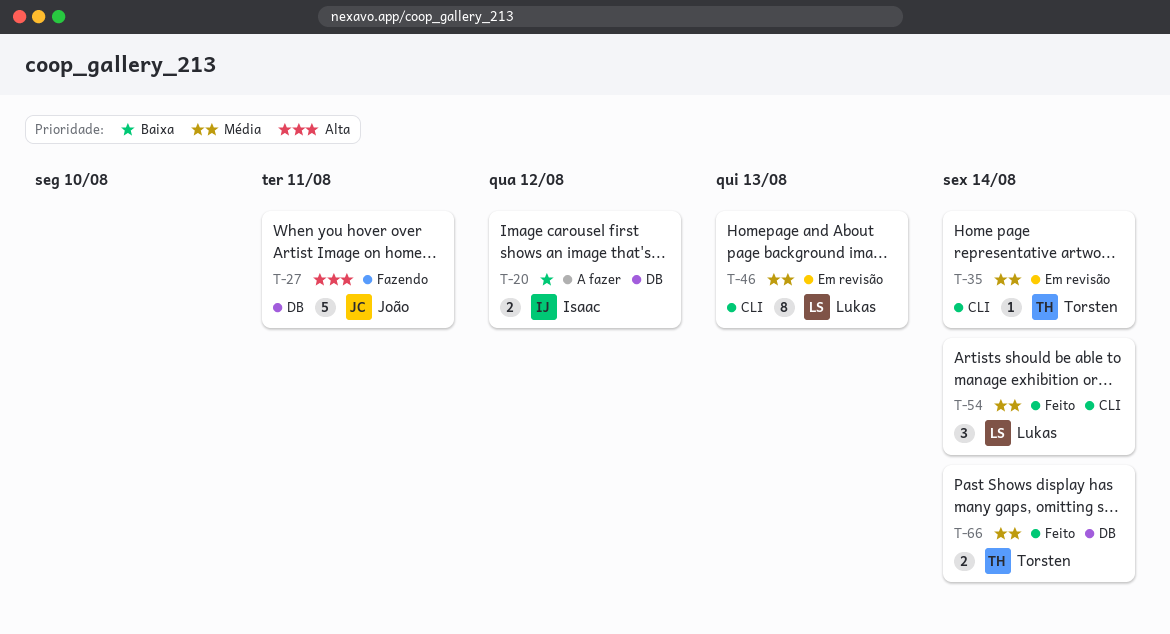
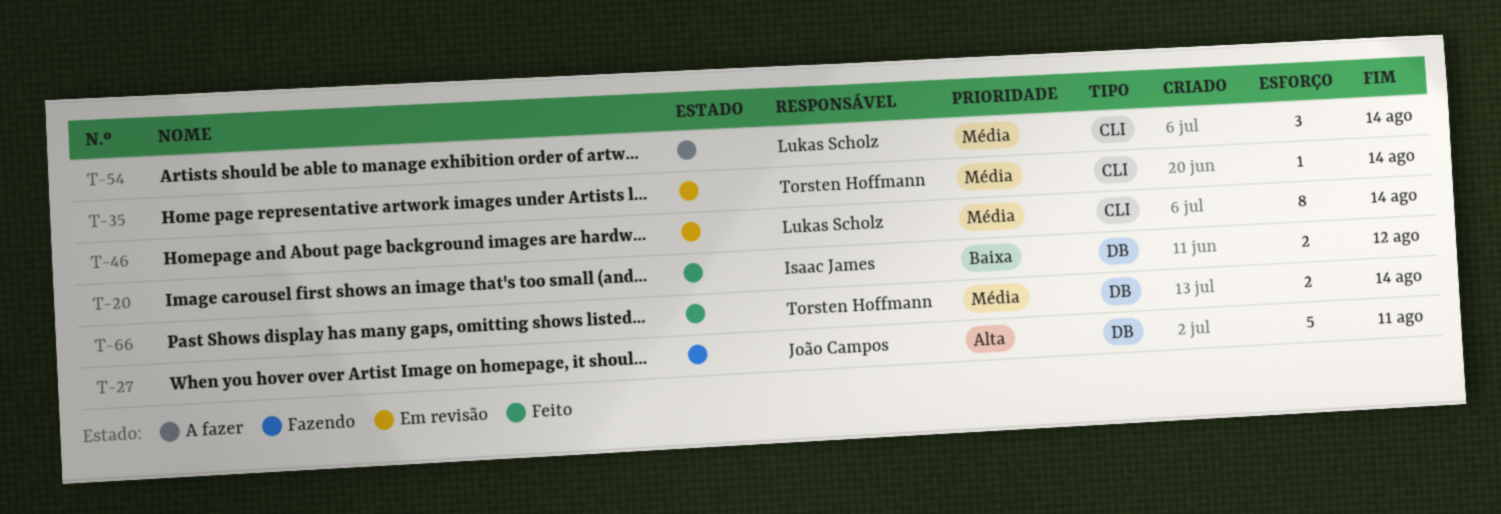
T-20, status: A fazer -> Feito
T-46, due: Aug 13 -> Aug 14
T-54, status: Feito -> A fazer

